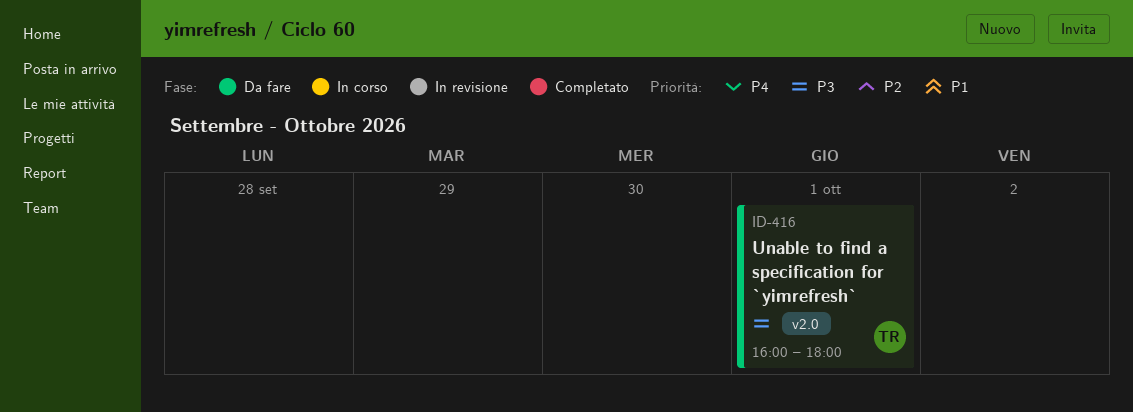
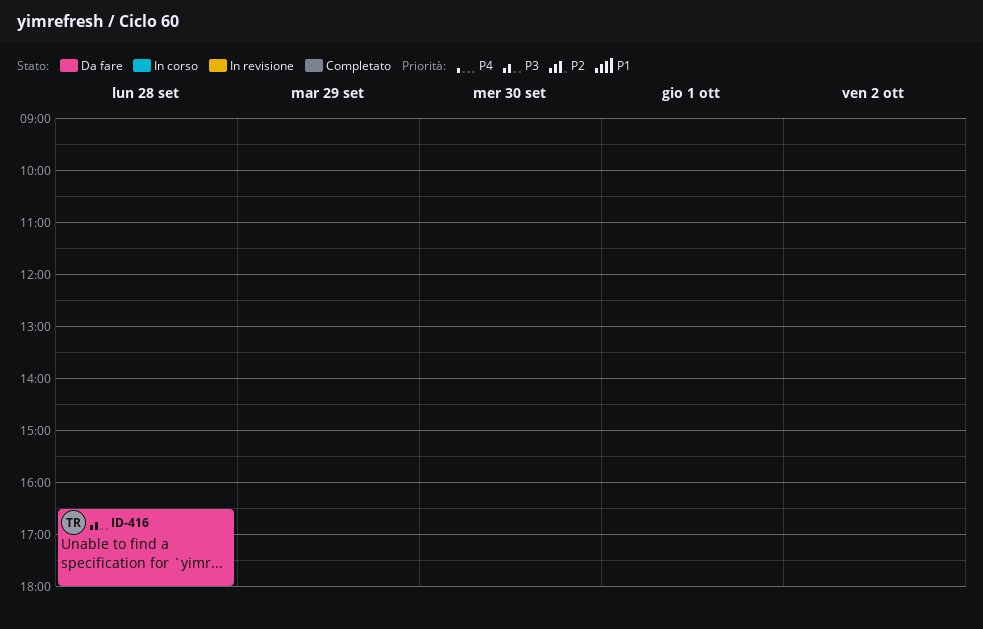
ID-416, day: Oct 1 -> Sep 28
ID-416, begins: 16:00 -> 16:30

